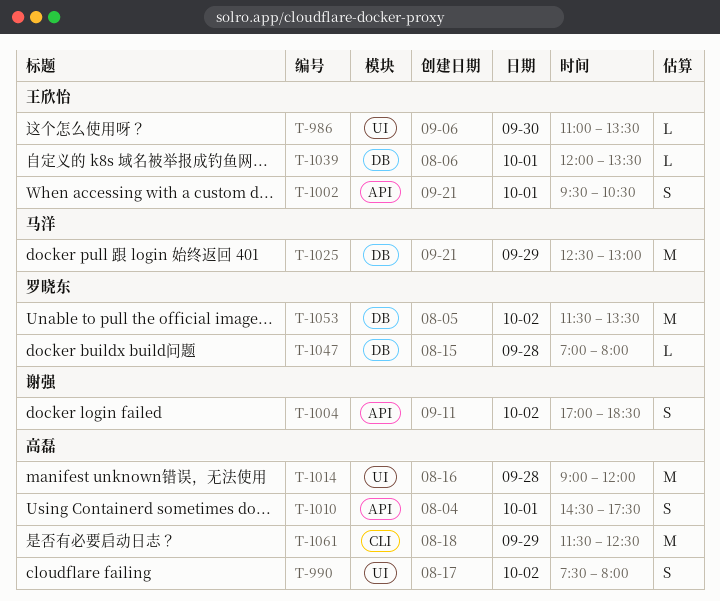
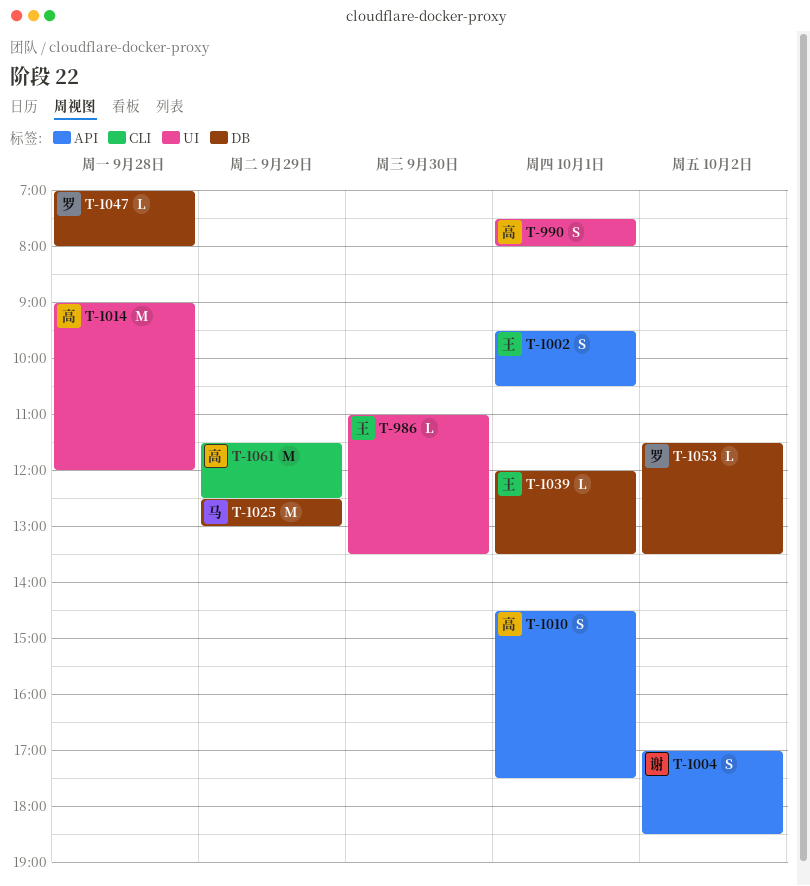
T-990, day: Oct 2 -> Oct 1
T-1053, estimate: M -> L

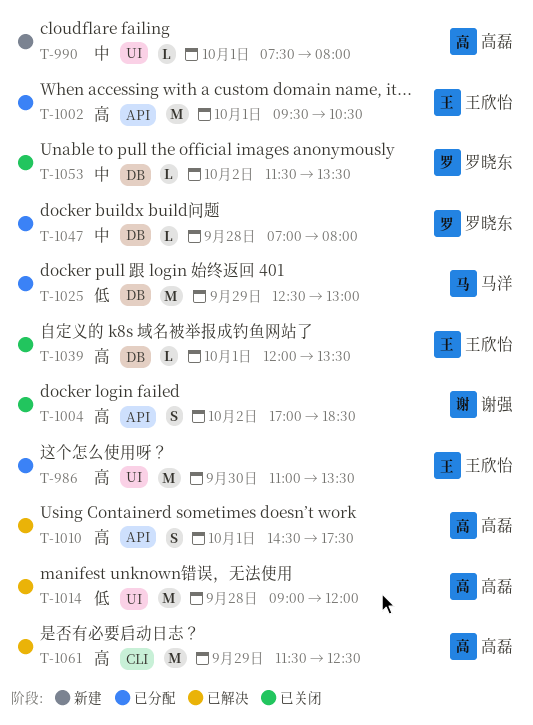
T-986, estimate: L -> M
T-990, estimate: S -> L
T-1002, estimate: S -> M

